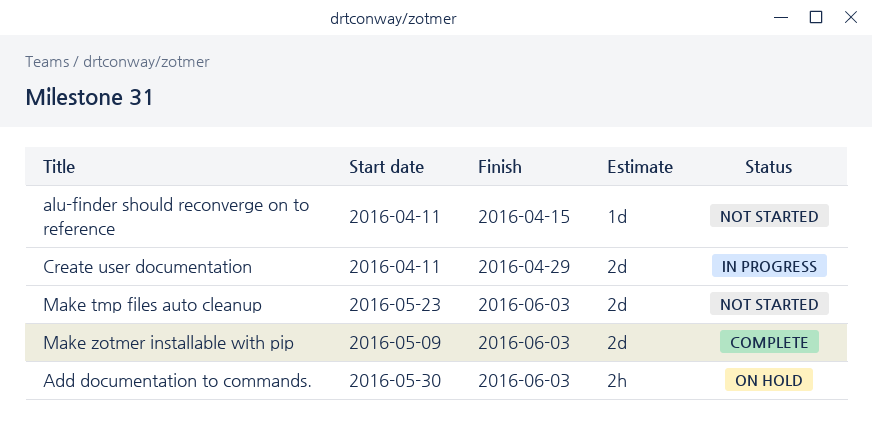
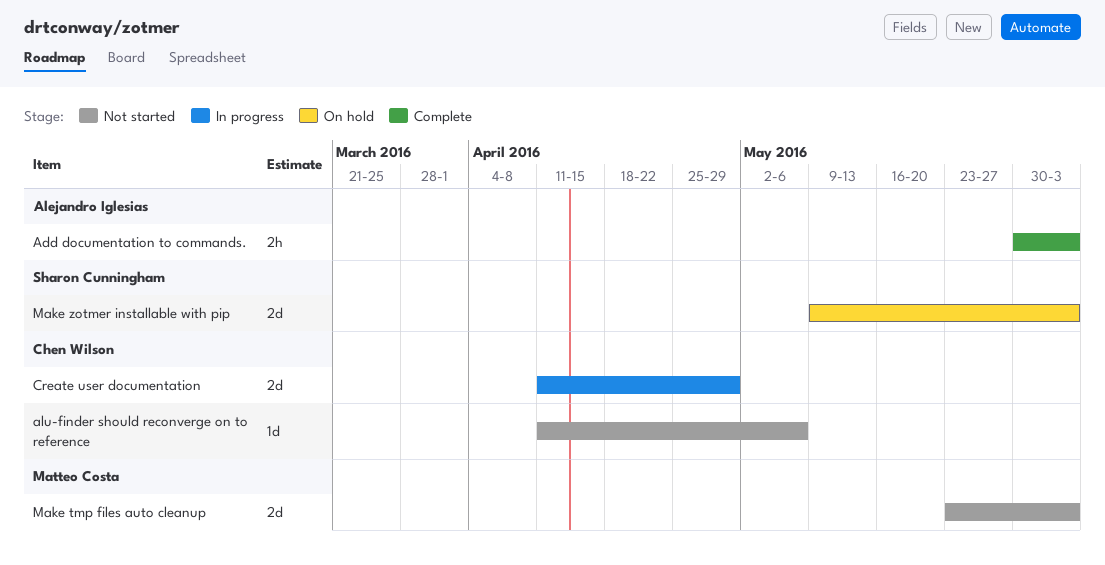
Add documentation to commands., status: On hold -> Complete
alu-finder should reconverge on to reference, due: Apr 15 -> May 6
Make zotmer installable with pip, status: Complete -> On hold

